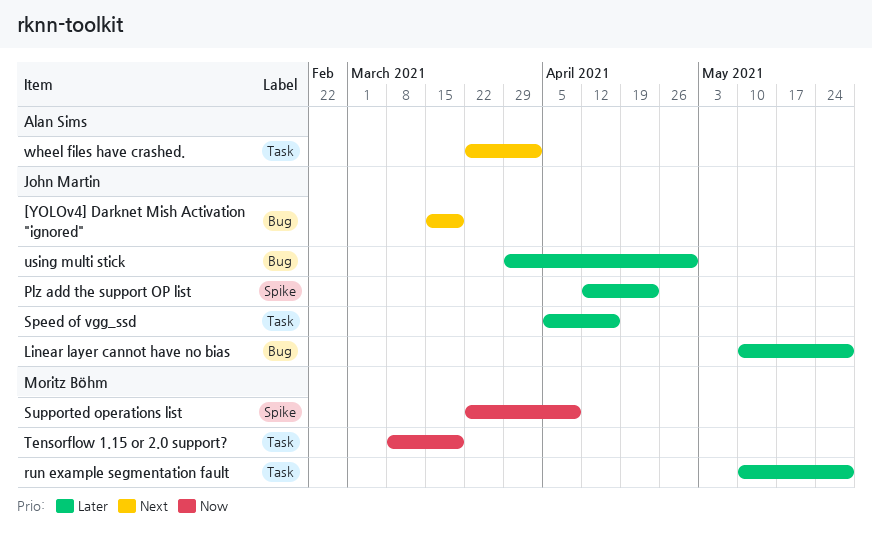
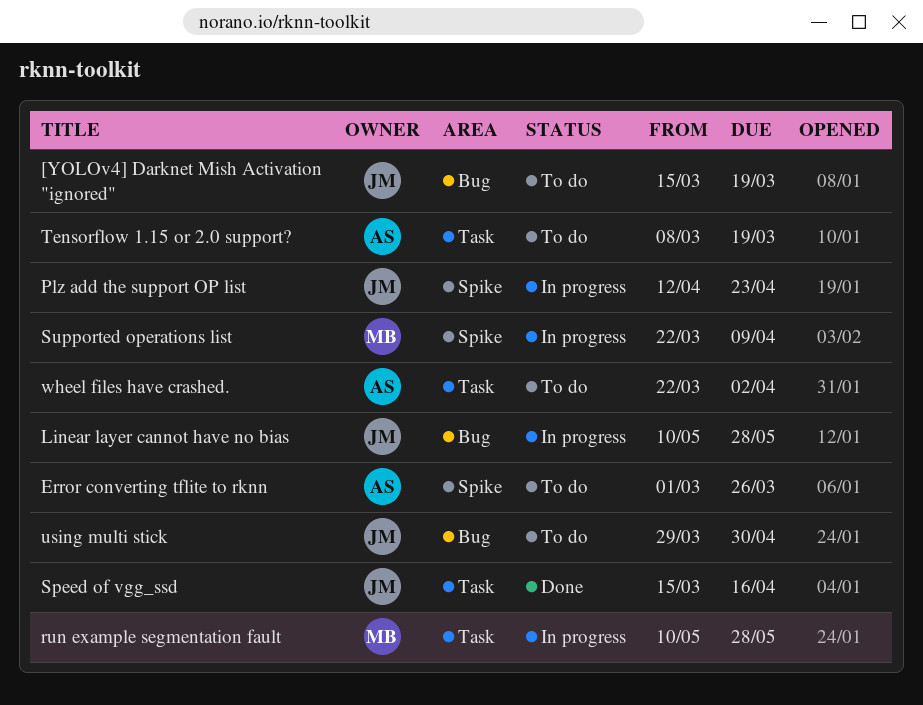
Error converting tflite to rknn: none -> present
Speed of vgg_ssd, start: Apr 5 -> Mar 15
Tensorflow 1.15 or 2.0 support?, owner: Moritz Böhm -> Alan Sims

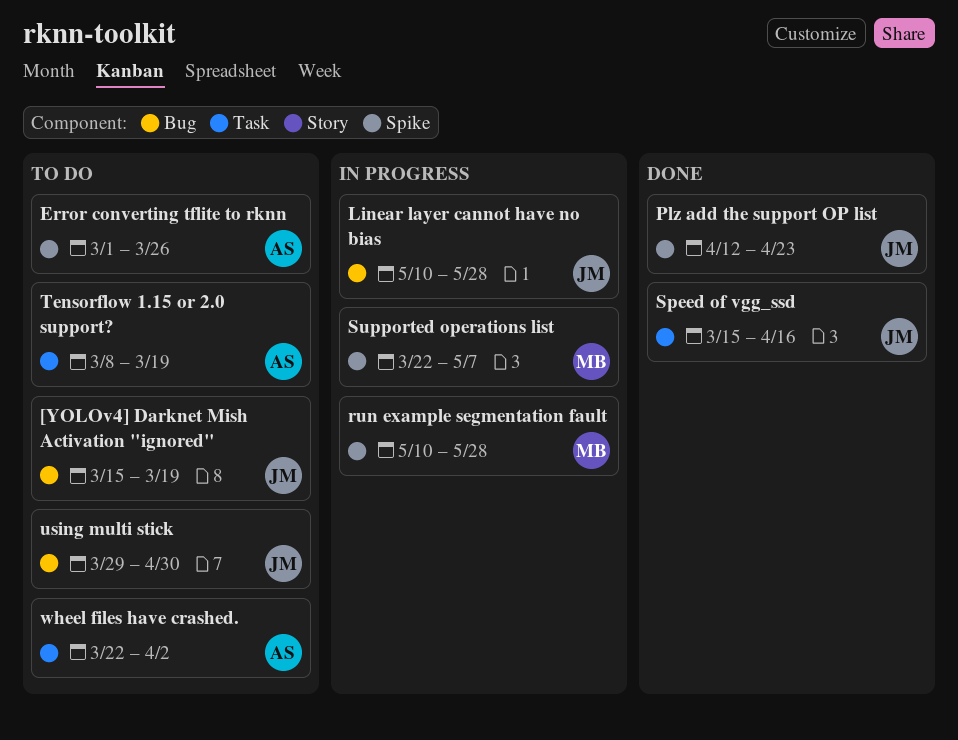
Plz add the support OP list, status: In progress -> Done
run example segmentation fault, label: Task -> Spike
Supported operations list, due: Apr 9 -> May 7

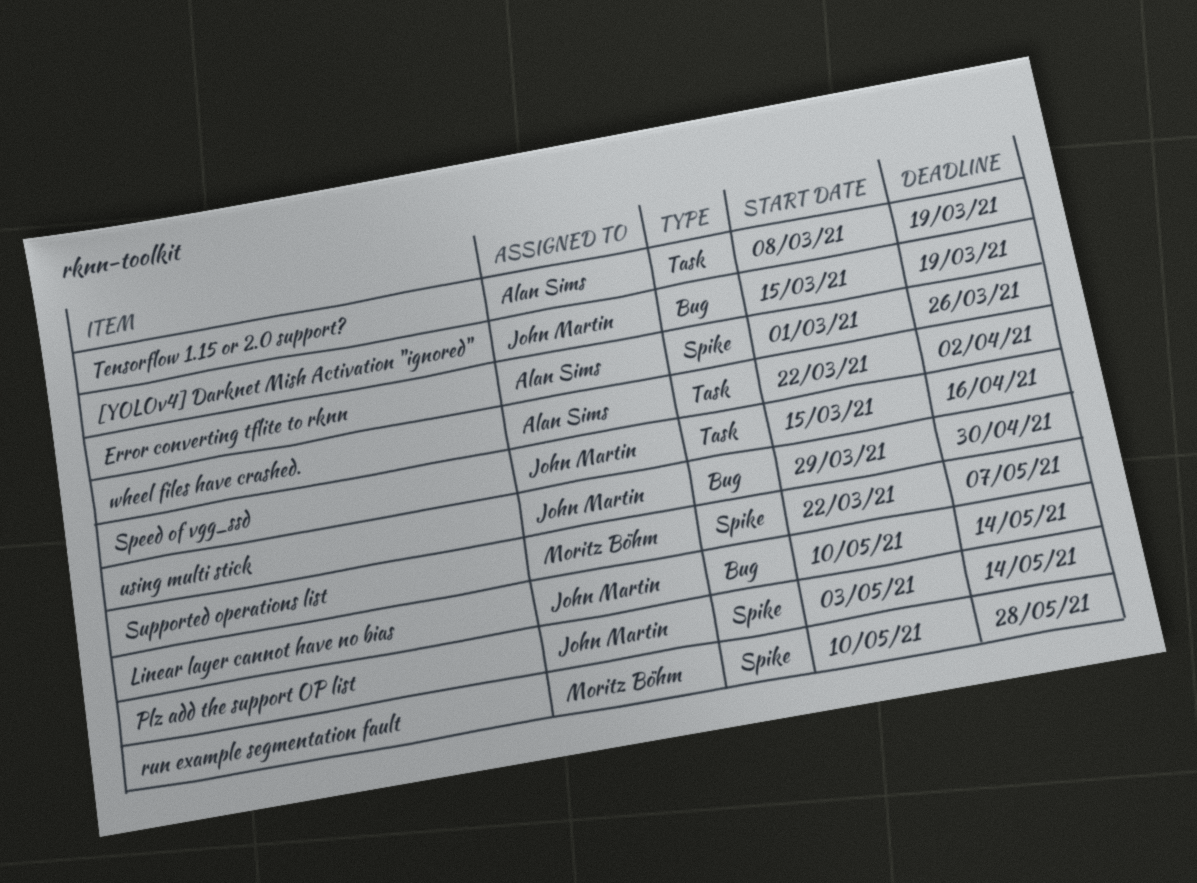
Linear layer cannot have no bias, due: May 28 -> May 14
Plz add the support OP list, start: Apr 12 -> May 3
Plz add the support OP list, due: Apr 23 -> May 14

